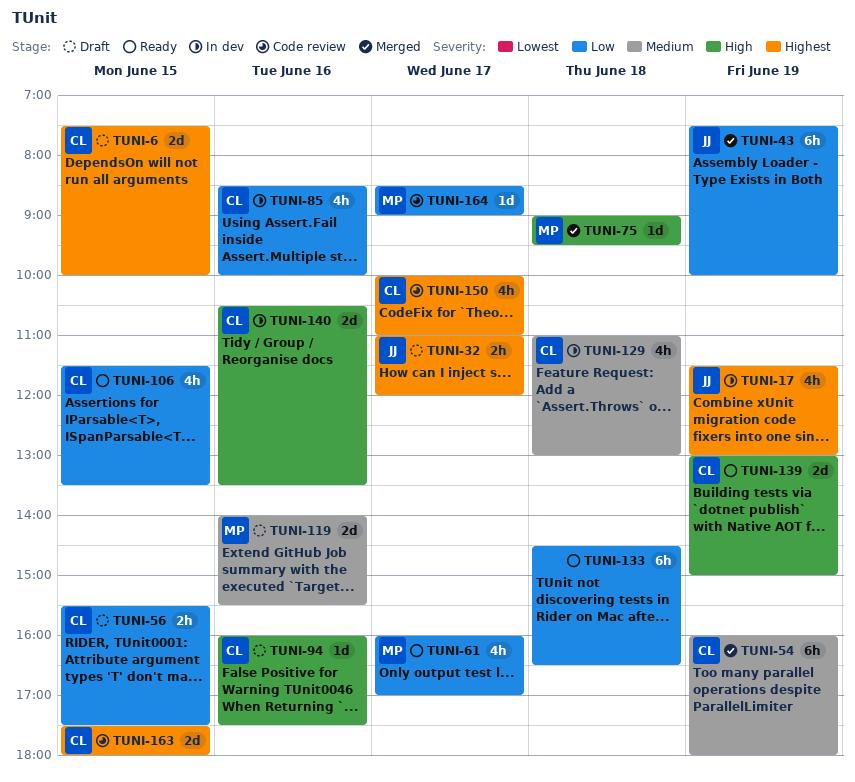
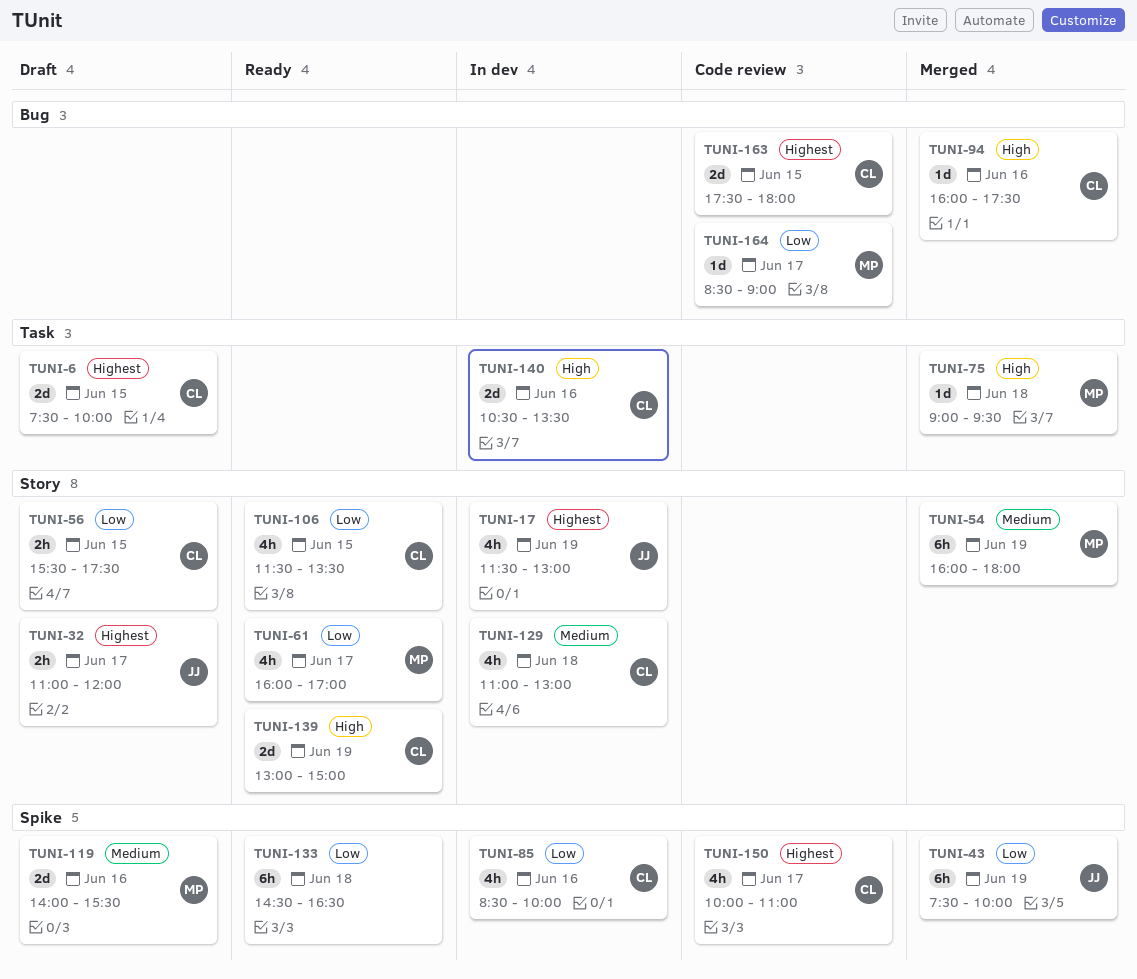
TUNI-54, owner: CL -> MP
TUNI-94, status: Draft -> Merged

